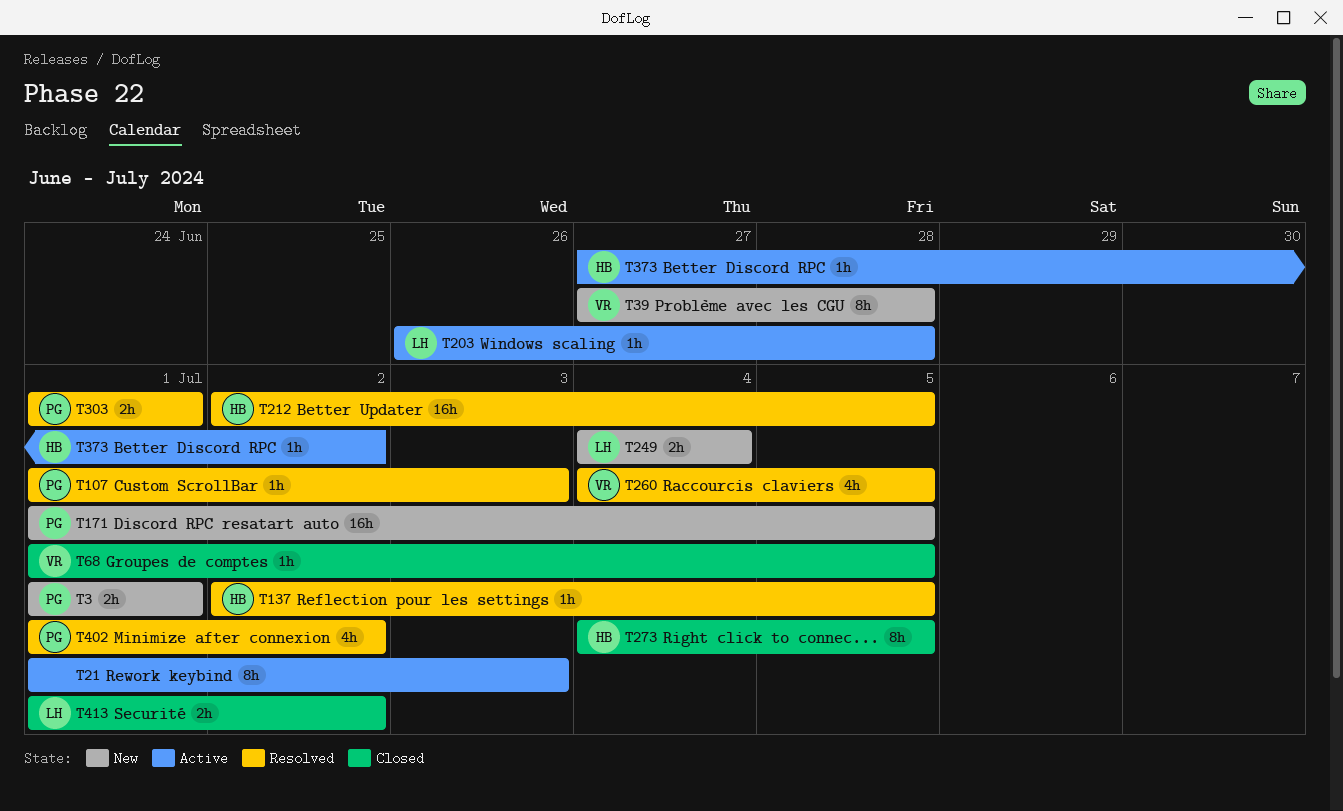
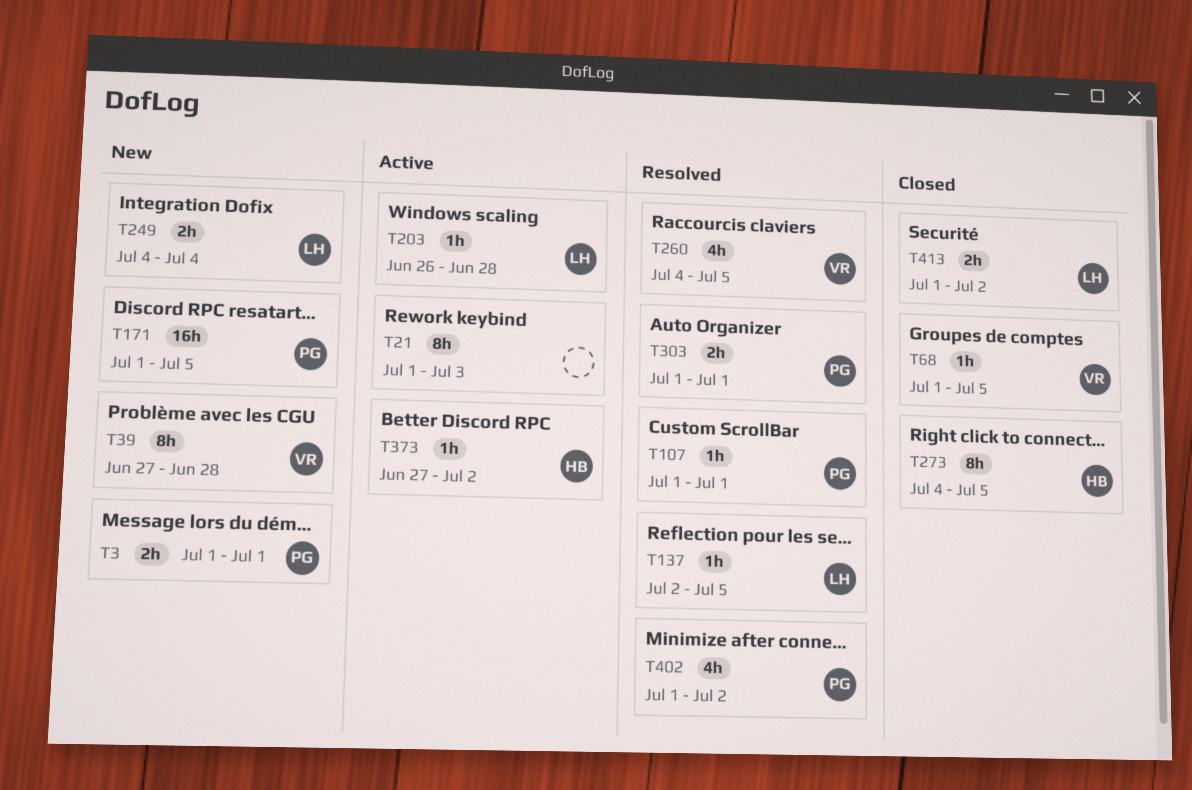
T107, due: Jul 3 -> Jul 1
T137, owner: HB -> LH
T212: present -> none

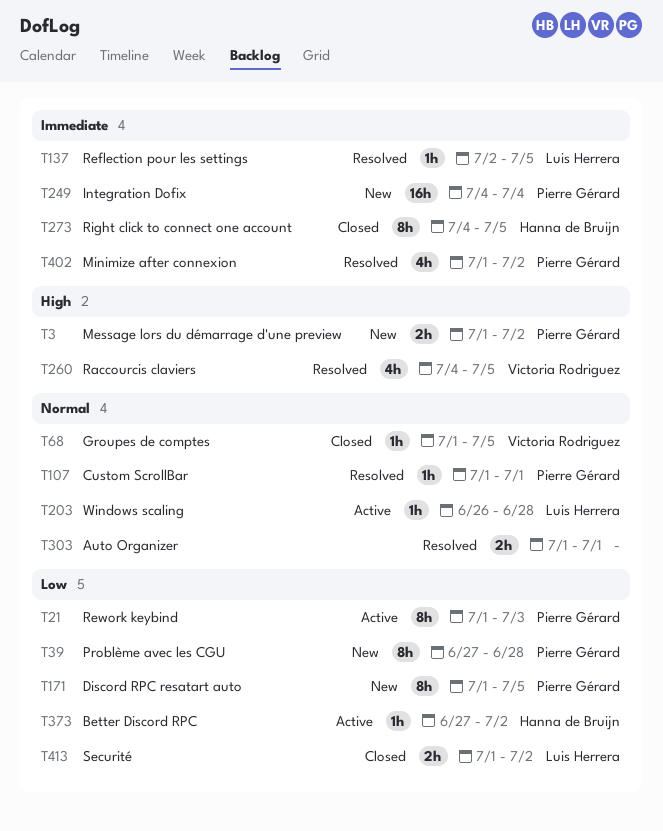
T3, due: Jul 1 -> Jul 2
T21, owner: none -> Pierre Gérard
T39, owner: Victoria Rodriguez -> Pierre Gérard
T171, estimate: 16h -> 8h
T249, owner: Luis Herrera -> Pierre Gérard
T249, estimate: 2h -> 16h
T303, owner: Pierre Gérard -> none

